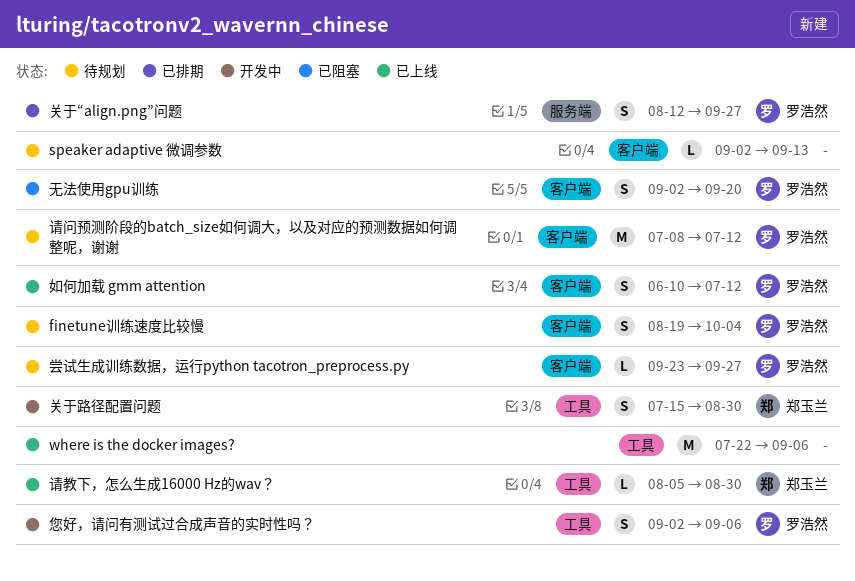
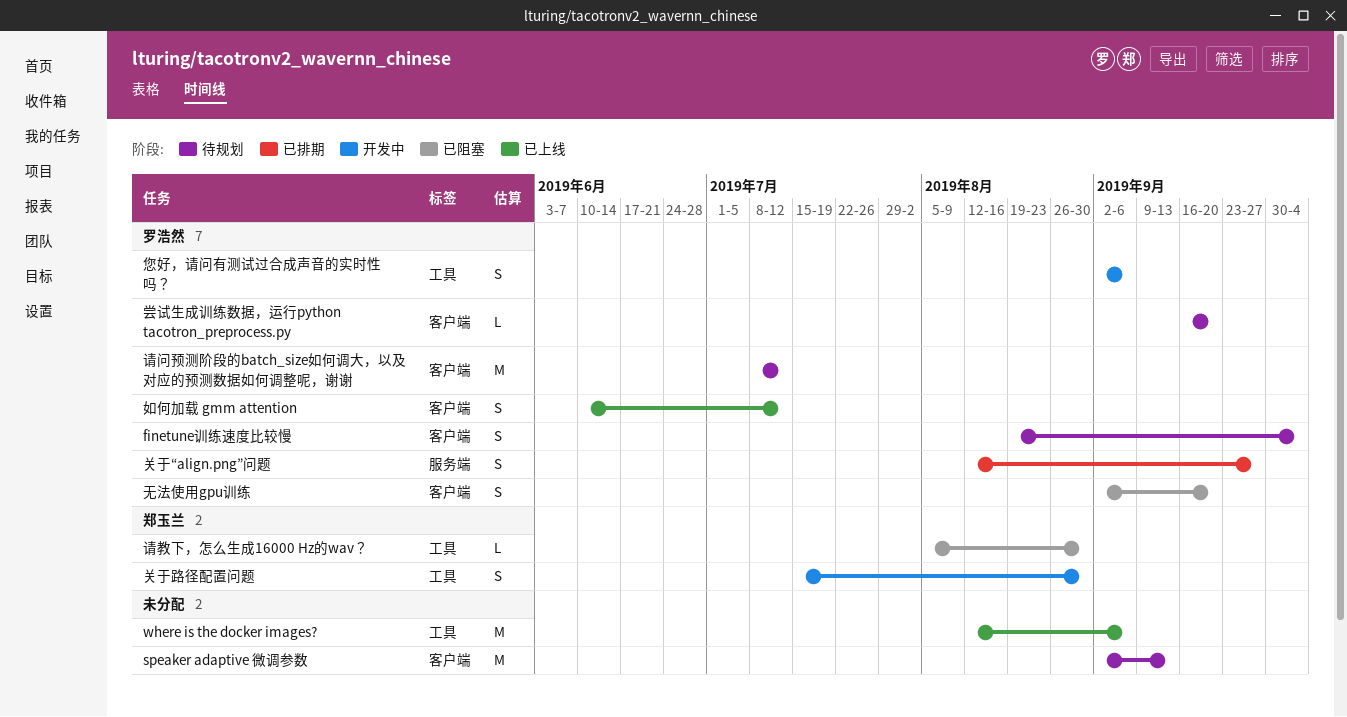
speaker adaptive 微调参数, estimate: L -> M
where is the docker images?, start: Jul 22 -> Aug 12
尝试生成训练数据，运行python tacotron_preprocess.py, start: Sep 23 -> Sep 16
尝试生成训练数据，运行python tacotron_preprocess.py, due: Sep 27 -> Sep 20
请教下，怎么生成16000 Hz的wav？, status: 已上线 -> 已阻塞

